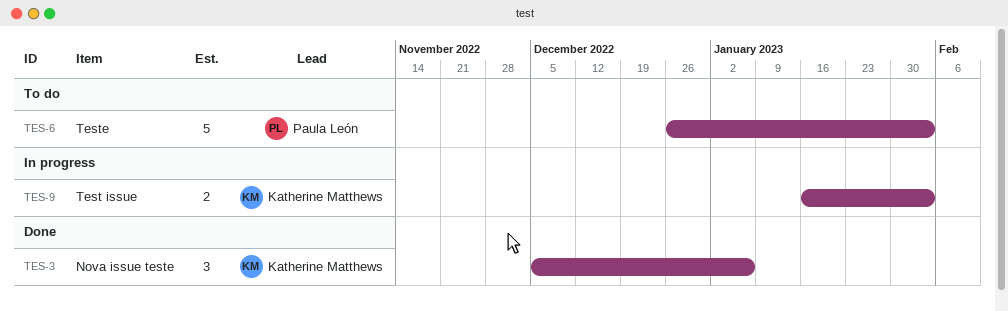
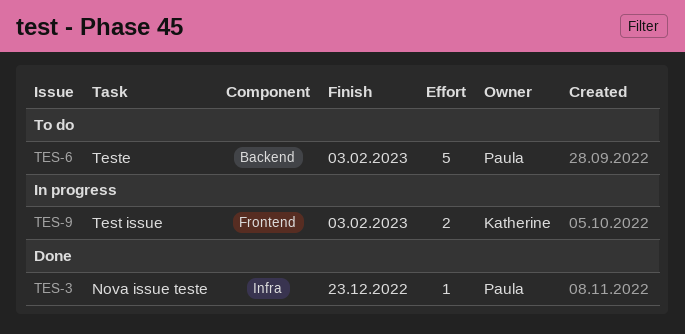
TES-3, owner: Katherine Matthews -> Paula León
TES-3, estimate: 3 -> 1
TES-3, due: Jan 6 -> Dec 23

